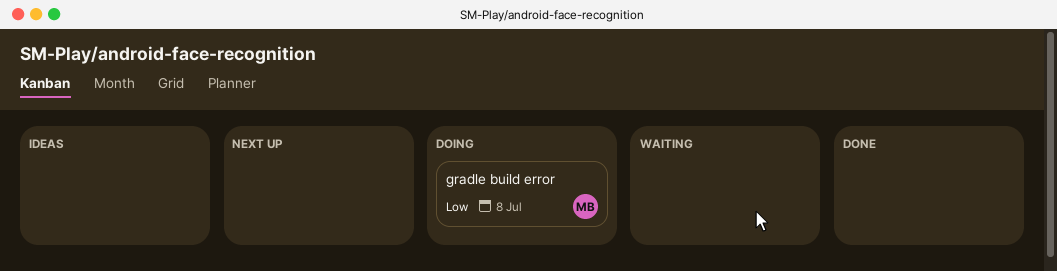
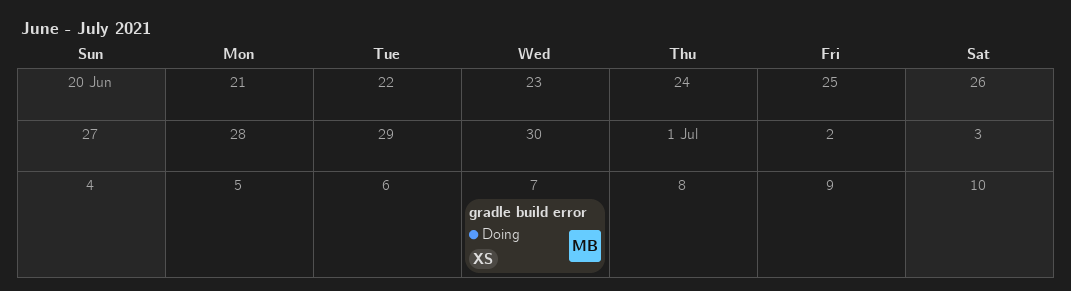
gradle build error, due: Jul 8 -> Jul 7

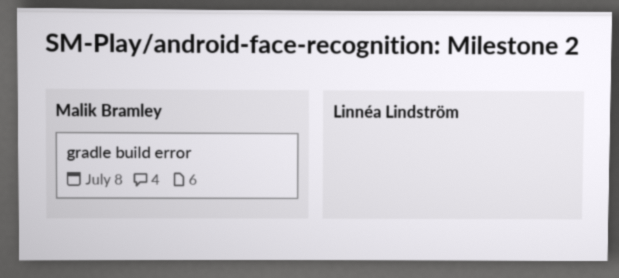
gradle build error, due: Jul 7 -> Jul 8

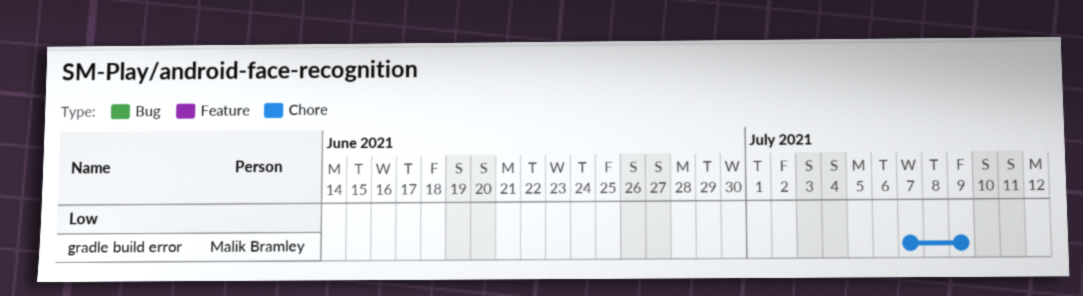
gradle build error, due: Jul 8 -> Jul 9

